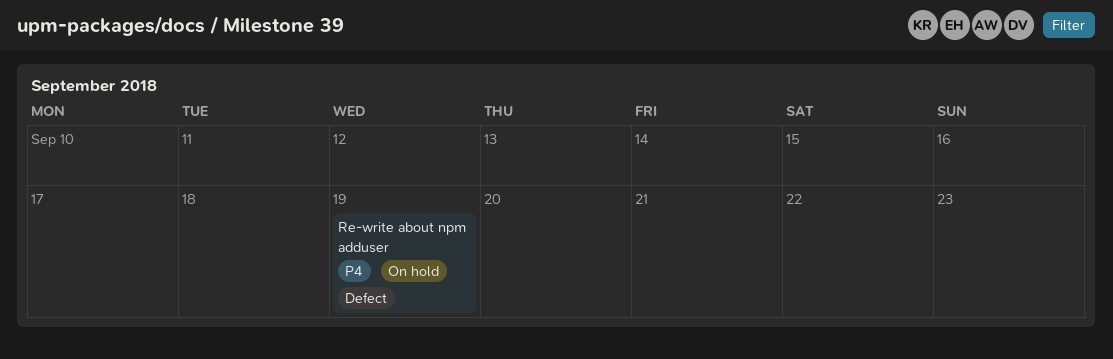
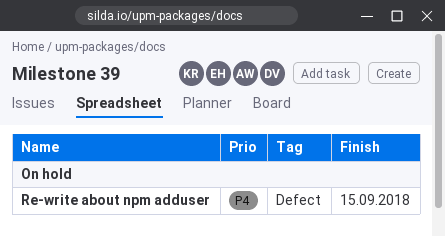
Re-write about npm adduser, due: Sep 19 -> Sep 15

